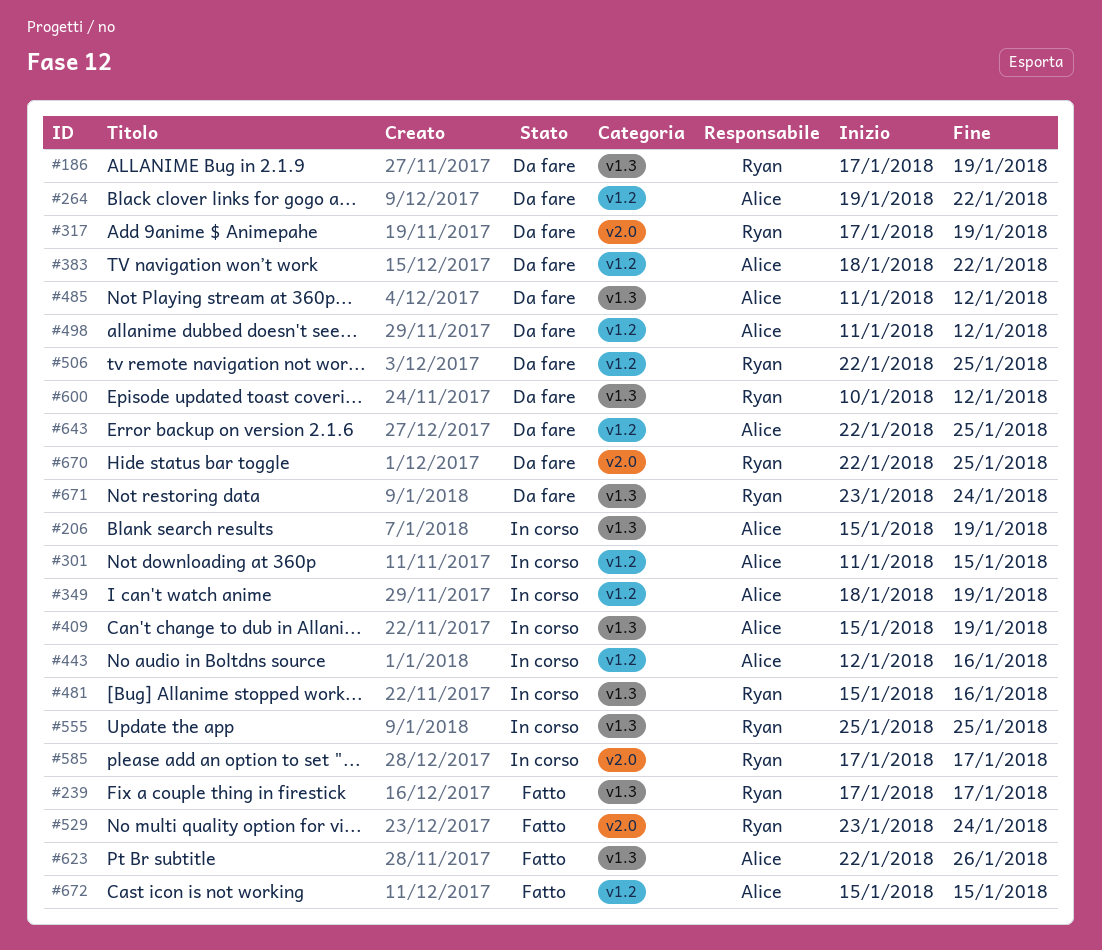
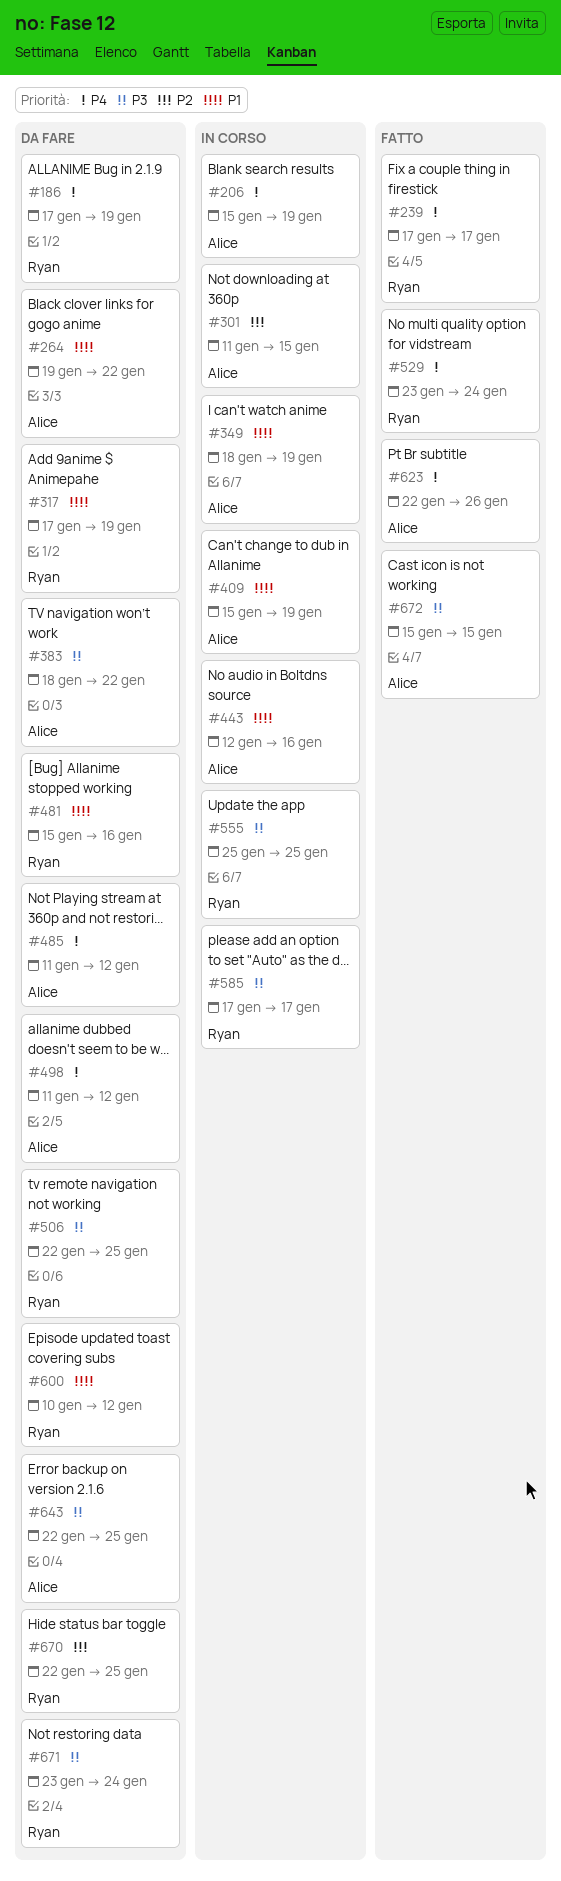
#481, status: In corso -> Da fare

